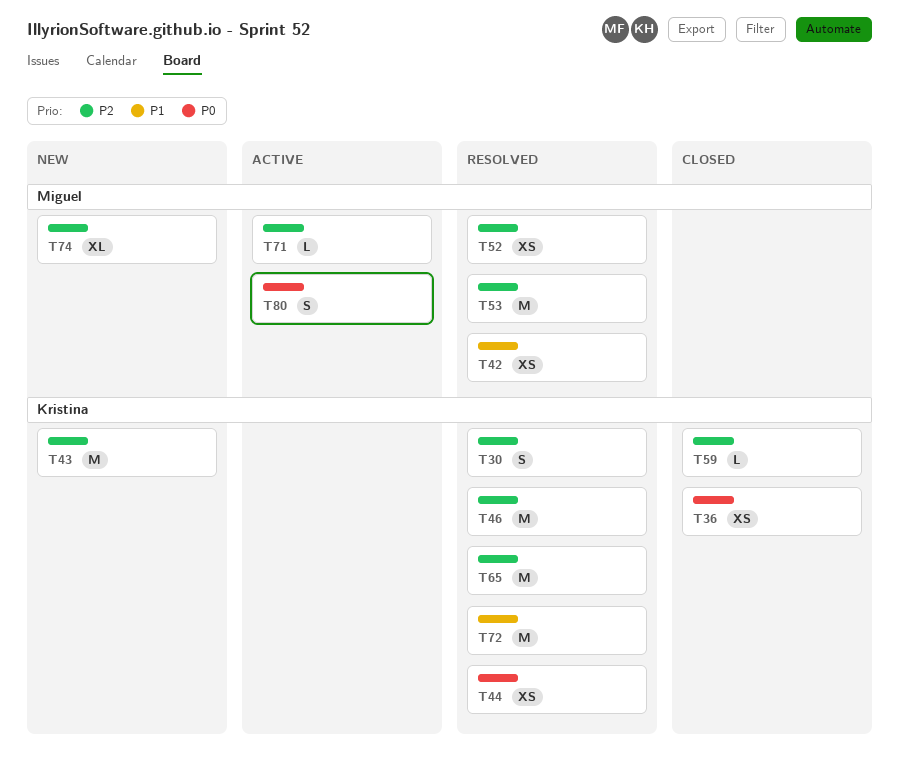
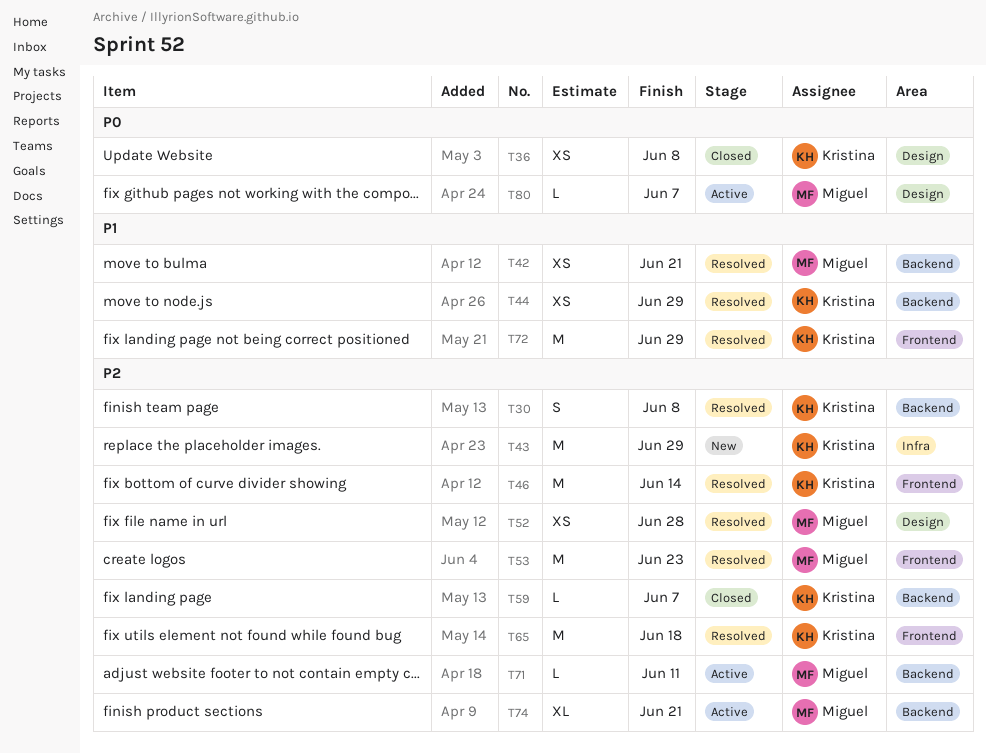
T44, priority: P0 -> P1
T74, status: New -> Active
T80, estimate: S -> L

